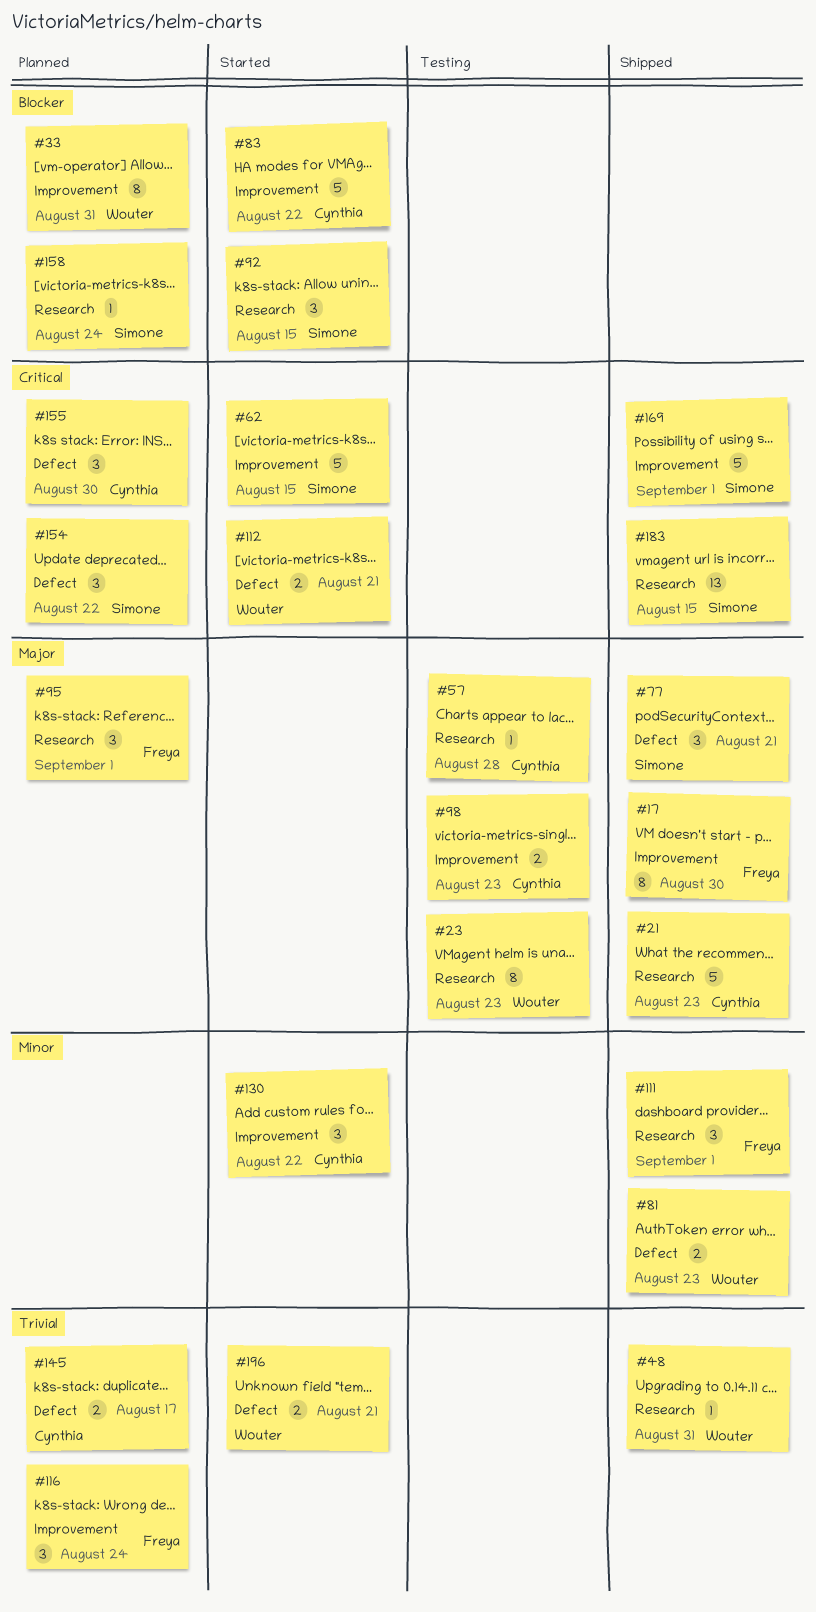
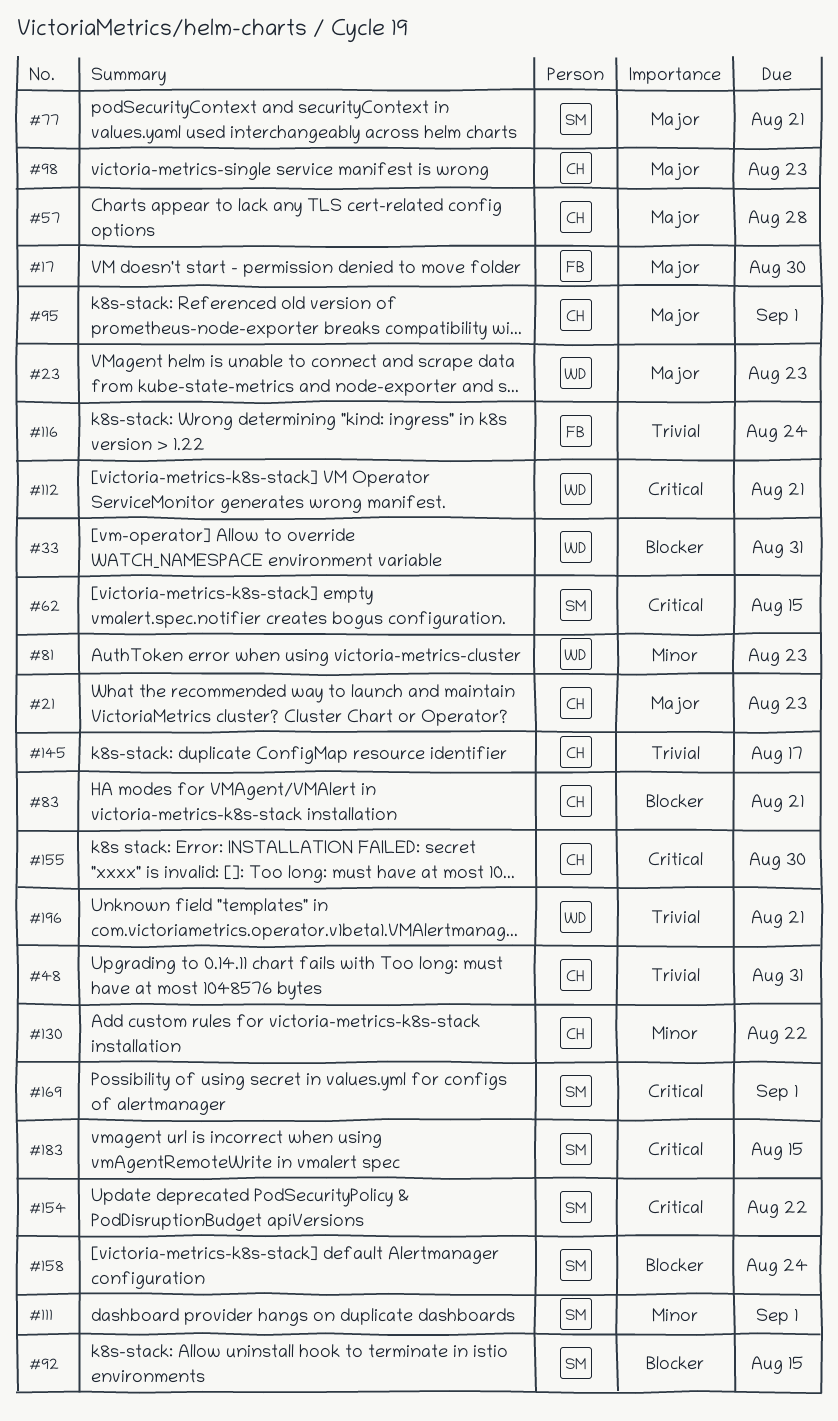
#48, owner: Wouter -> Cynthia
#83, due: Aug 22 -> Aug 21
#95, owner: Freya -> Cynthia
#111, owner: Freya -> Simone

